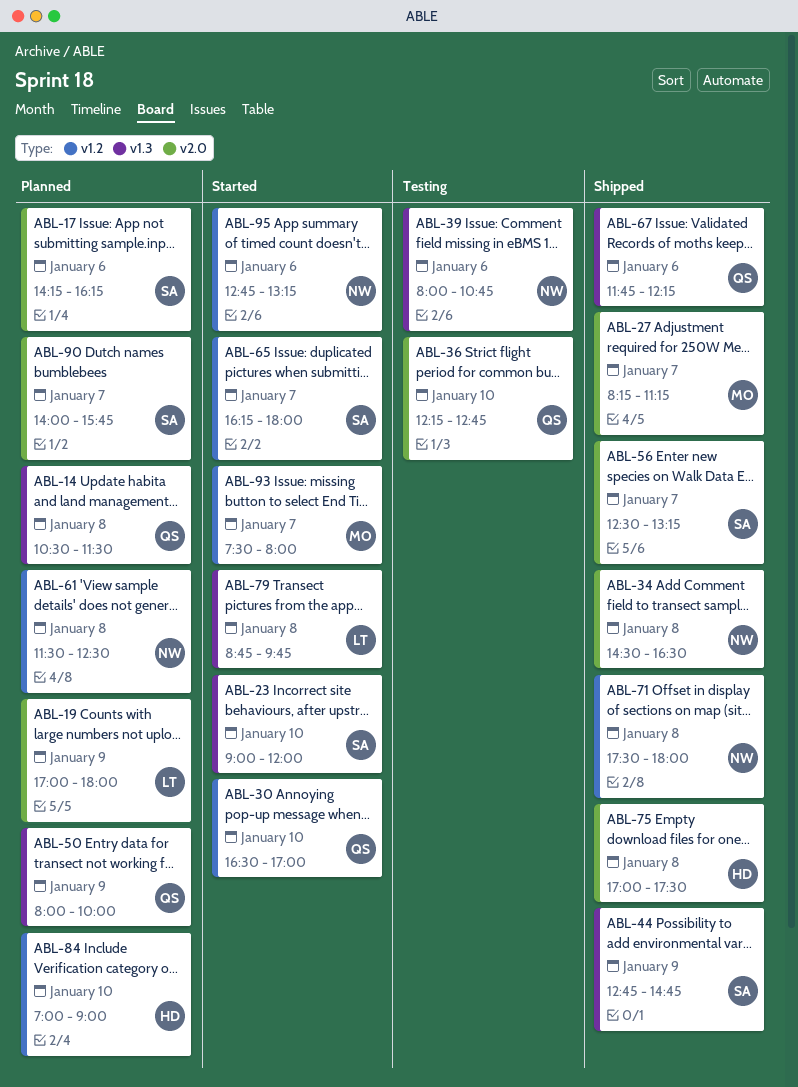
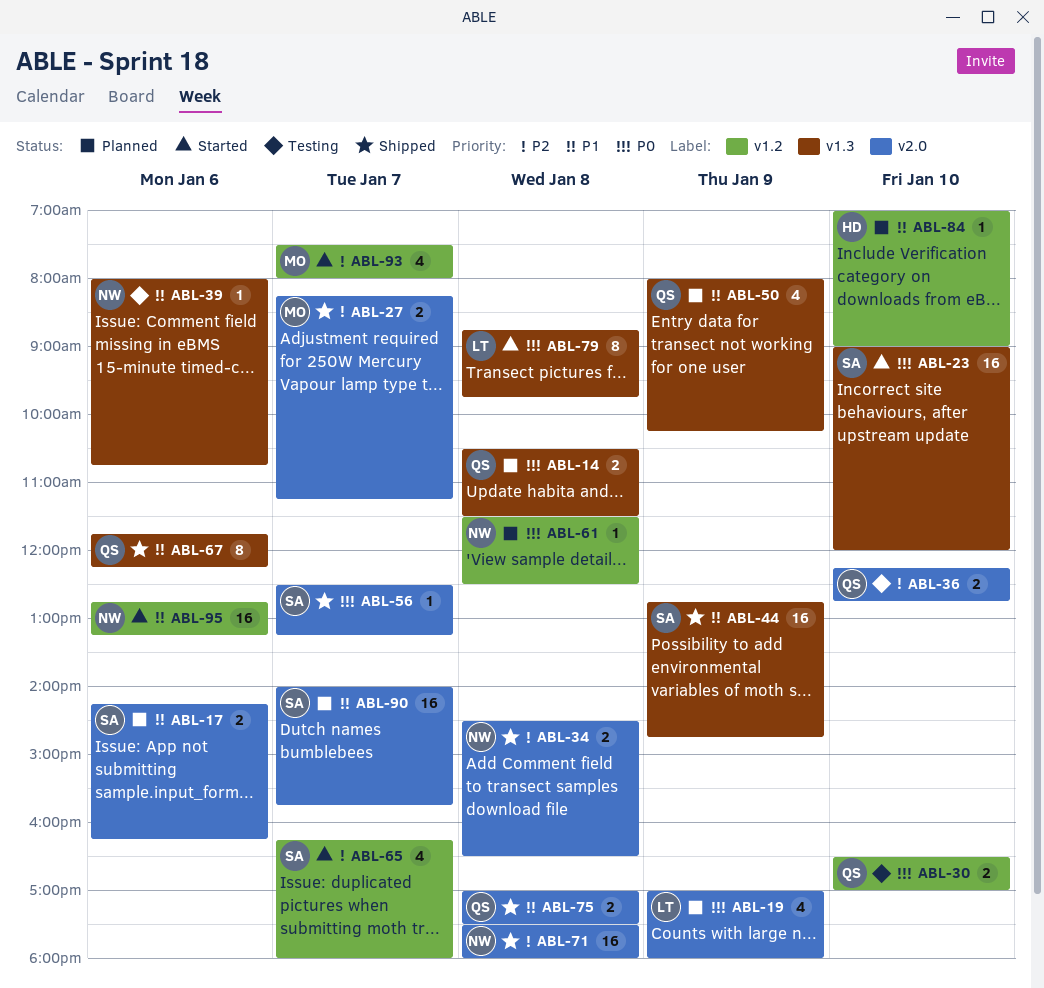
ABL-30, status: Started -> Testing
ABL-50, ends: 10:00 -> 10:15
ABL-71, label: v1.2 -> v2.0
ABL-75, owner: HD -> QS

